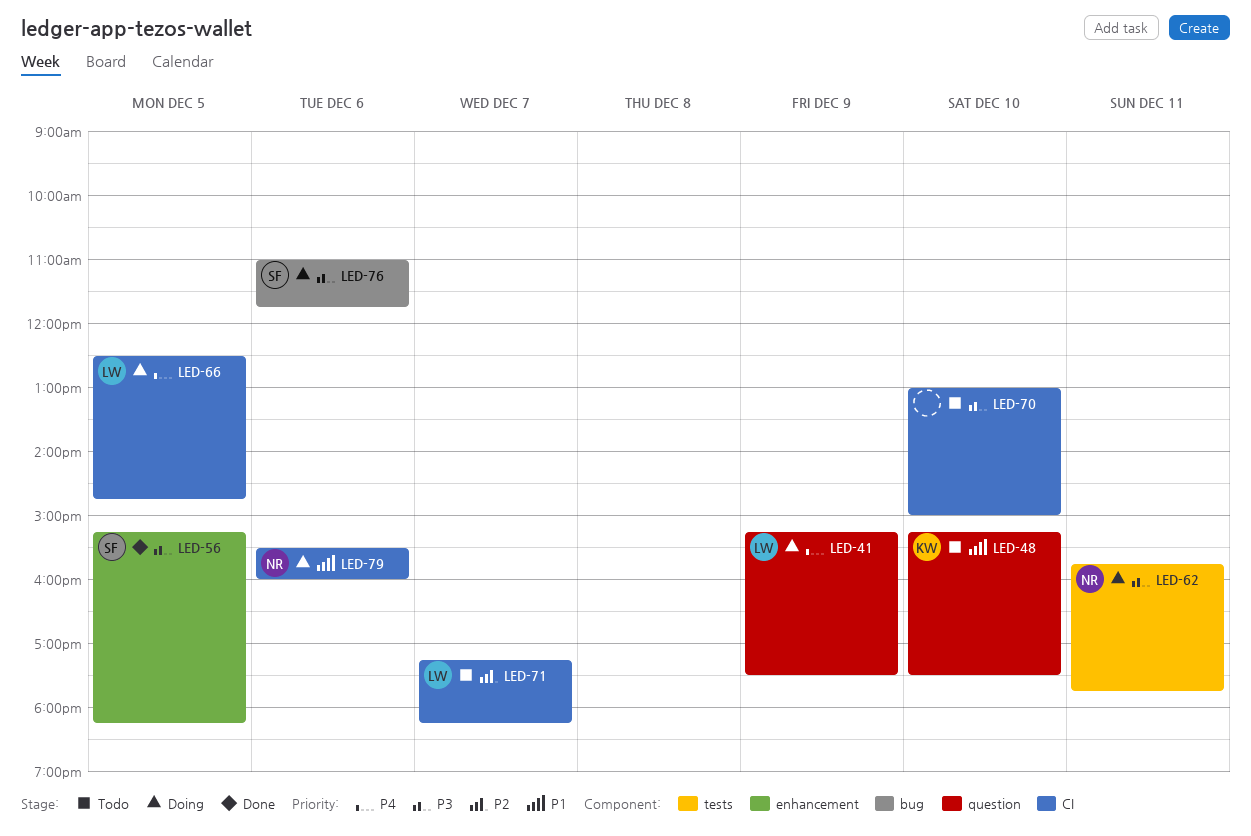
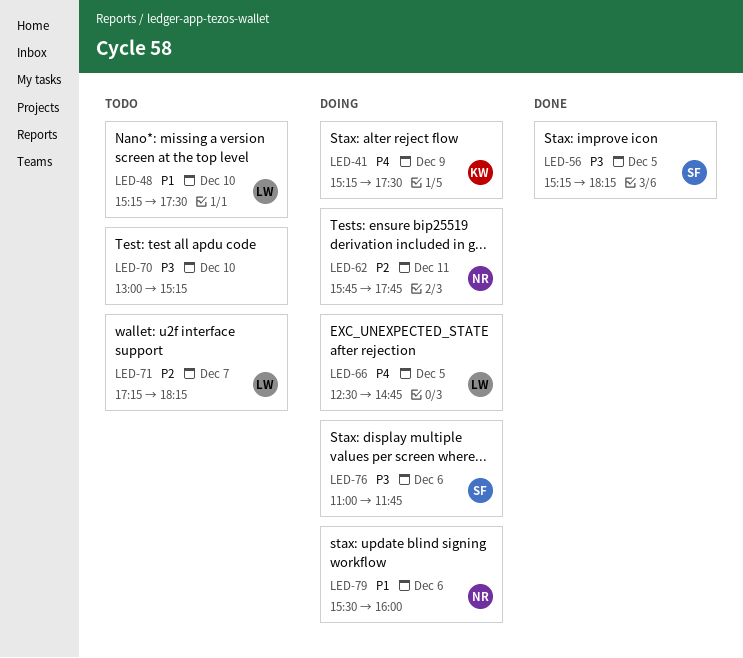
LED-41, owner: LW -> KW
LED-48, owner: KW -> LW
LED-62, priority: P3 -> P2
LED-70, ends: 15:00 -> 15:15

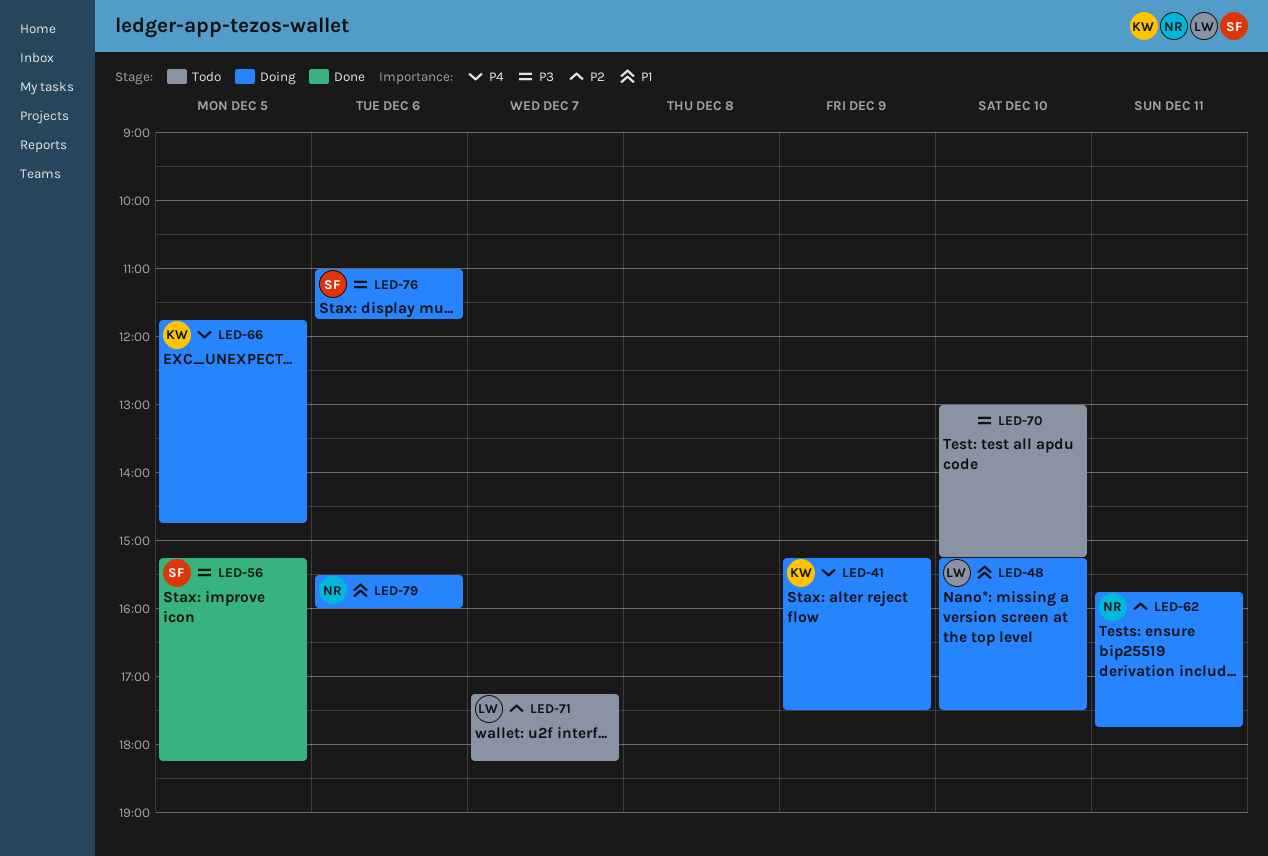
LED-48, status: Todo -> Doing
LED-66, owner: LW -> KW
LED-66, begins: 12:30 -> 11:45

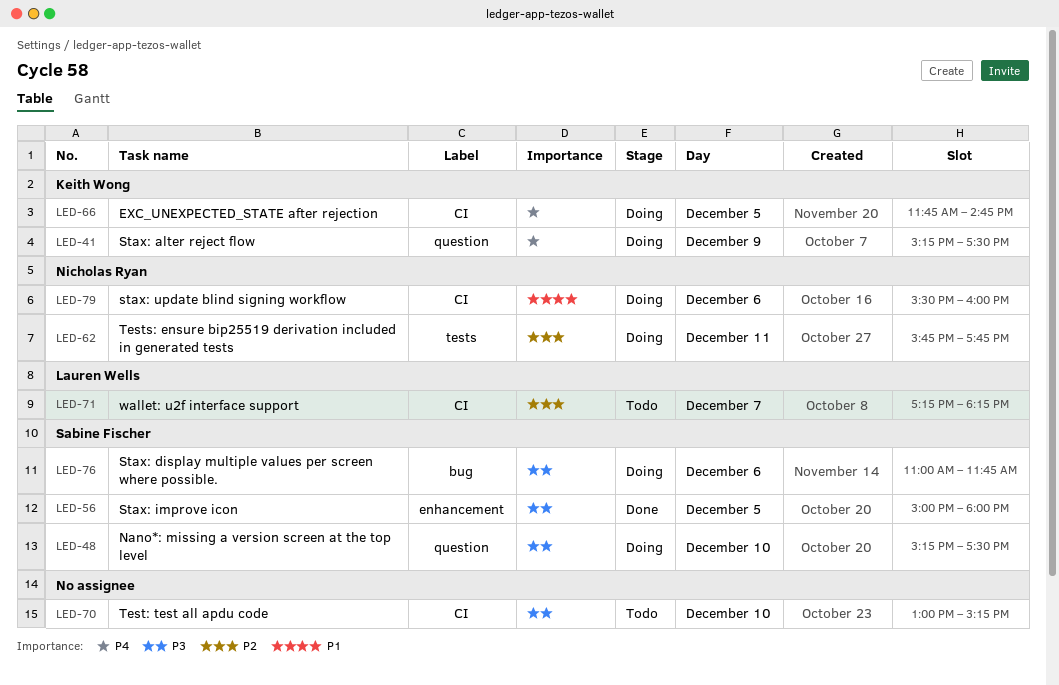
LED-48, owner: Lauren Wells -> Sabine Fischer
LED-48, priority: P1 -> P3
LED-56, begins: 15:15 -> 15:00
LED-56, ends: 18:15 -> 18:00

